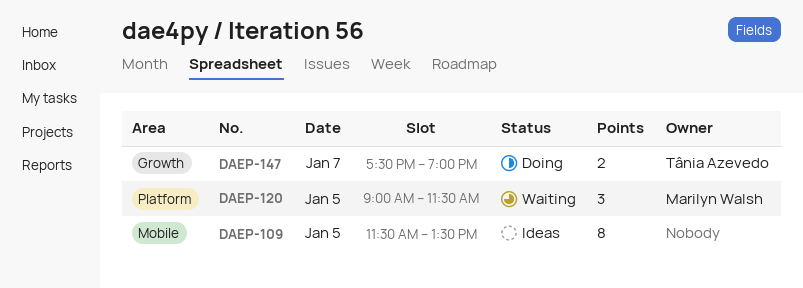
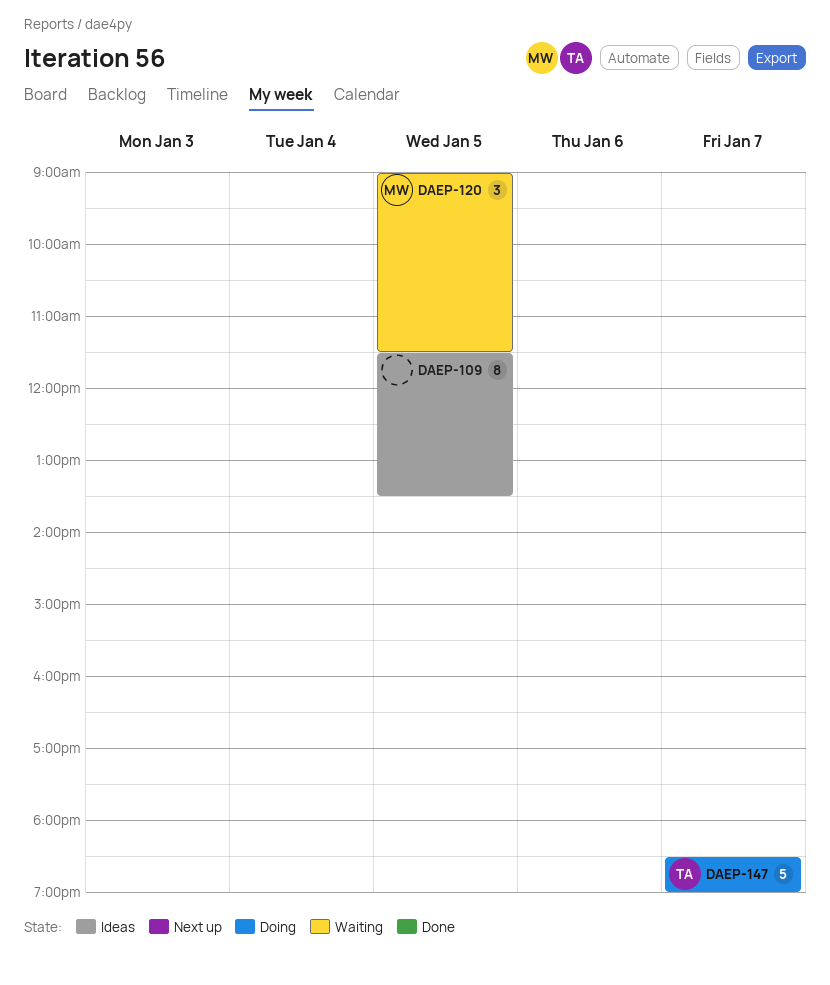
DAEP-147, estimate: 2 -> 5
DAEP-147, begins: 17:30 -> 18:30

